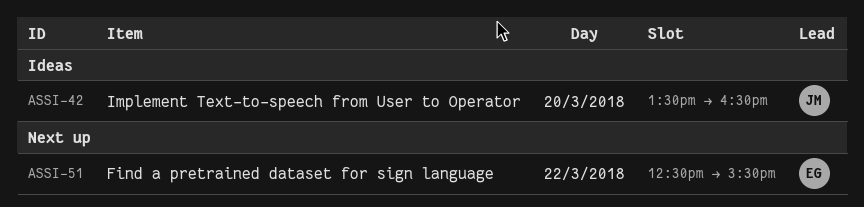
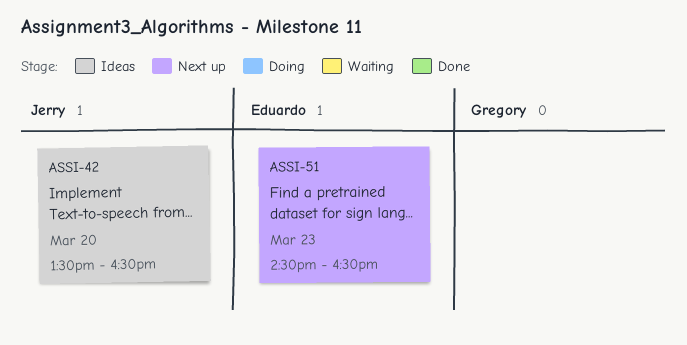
ASSI-51, day: Mar 22 -> Mar 23
ASSI-51, begins: 12:30 -> 14:30
ASSI-51, ends: 15:30 -> 16:30

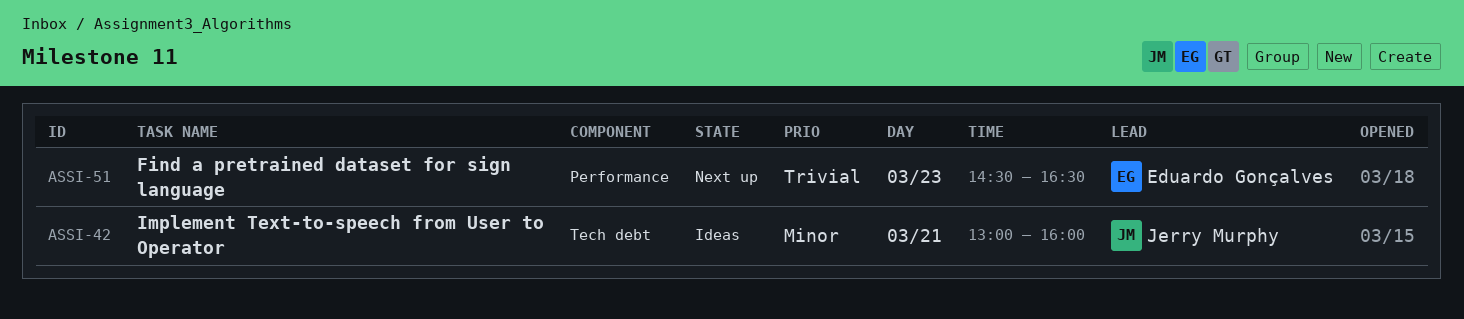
ASSI-42, day: Mar 20 -> Mar 21
ASSI-42, begins: 13:30 -> 13:00
ASSI-42, ends: 16:30 -> 16:00

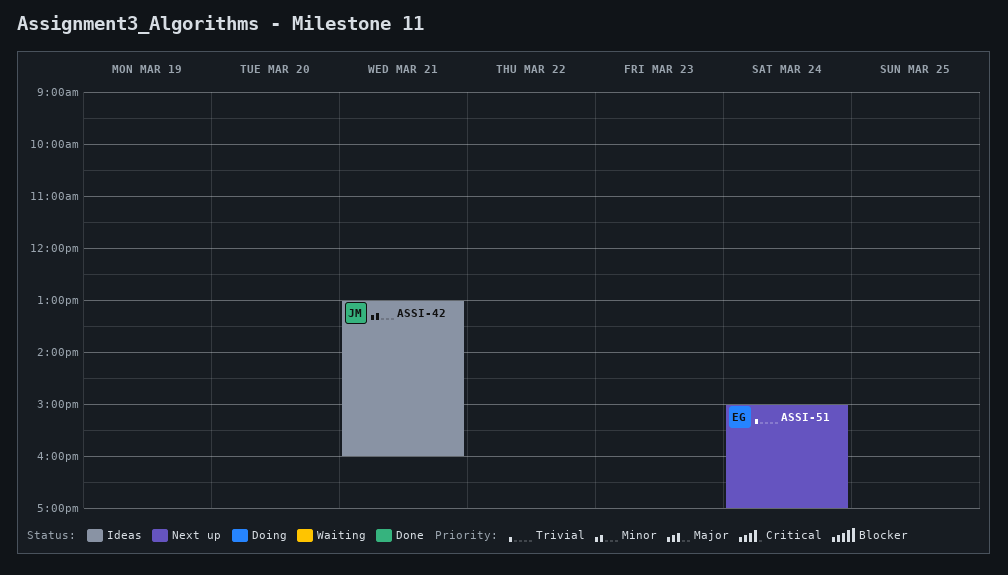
ASSI-51, day: Mar 23 -> Mar 24
ASSI-51, begins: 14:30 -> 15:00
ASSI-51, ends: 16:30 -> 17:00

